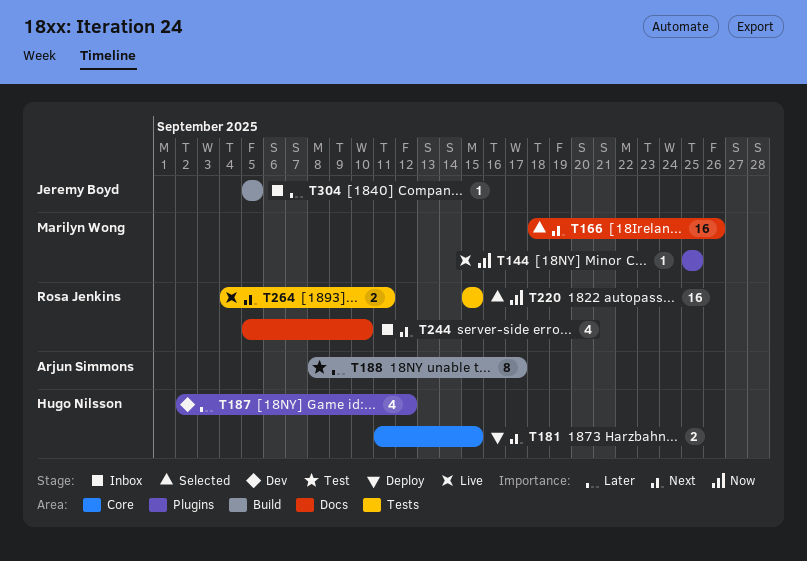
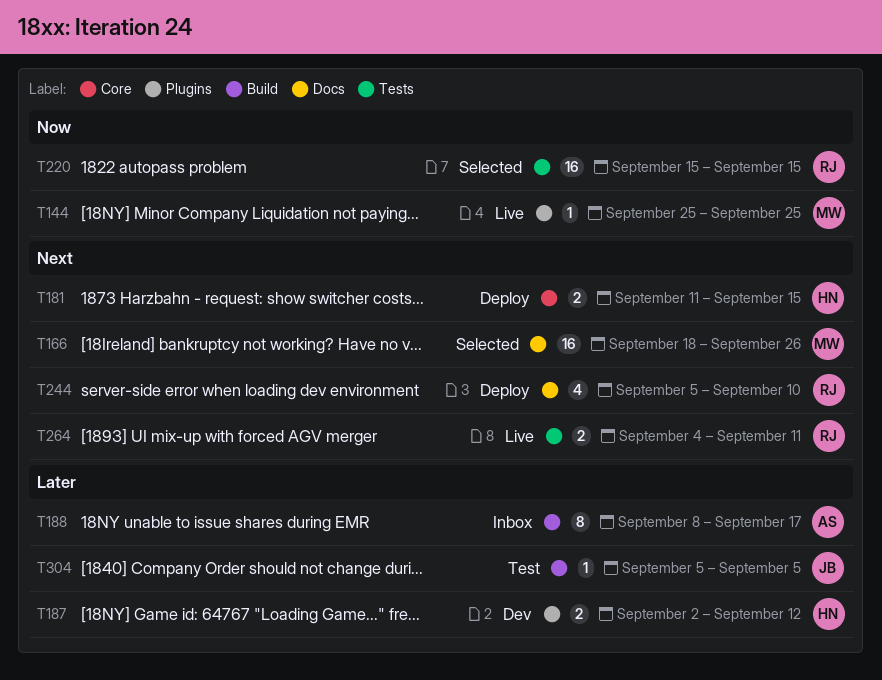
T187, estimate: 4 -> 2
T188, status: Test -> Inbox
T244, status: Inbox -> Deploy
T304, status: Inbox -> Test

